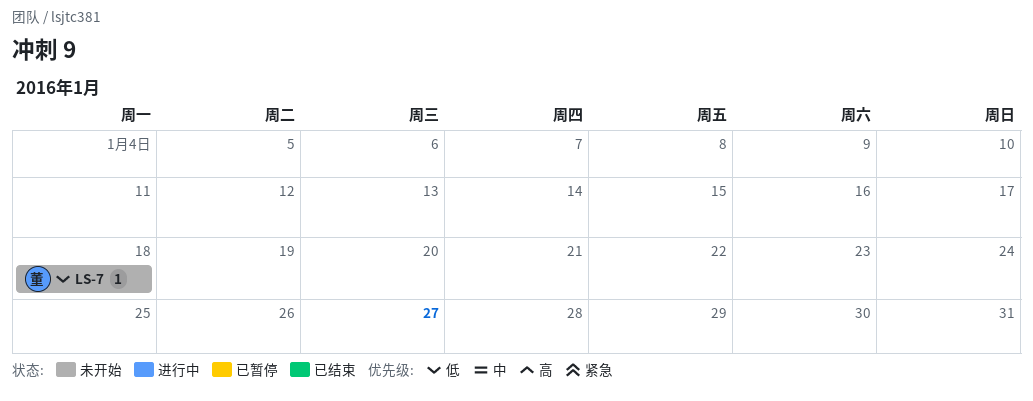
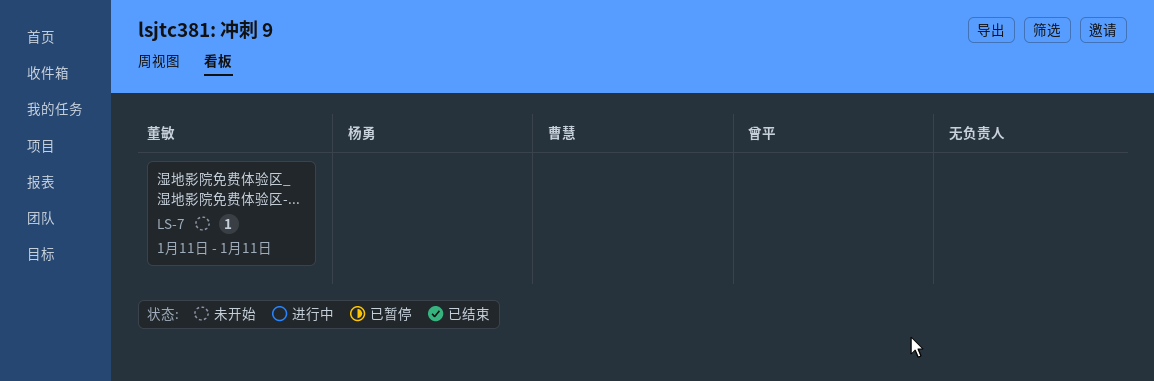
LS-7, start: Jan 18 -> Jan 11
LS-7, due: Jan 18 -> Jan 11

